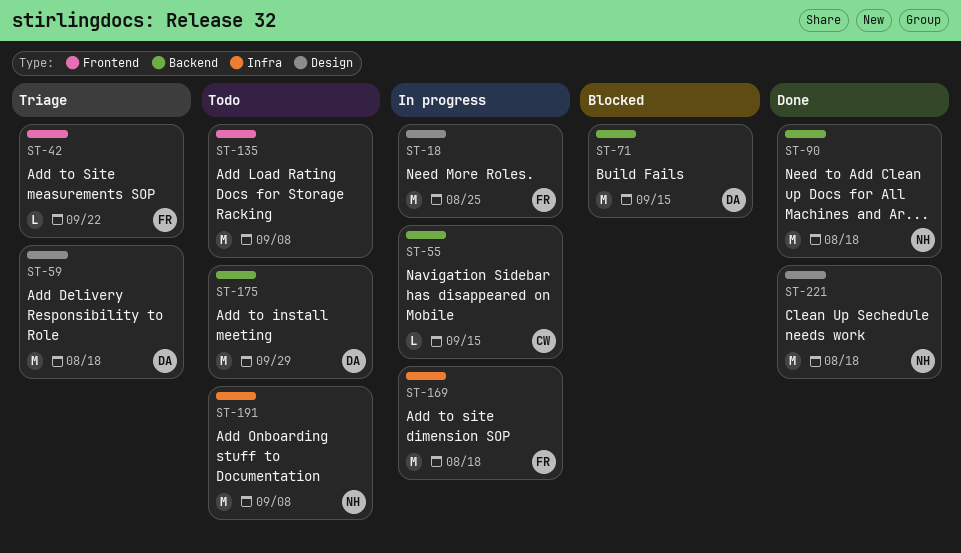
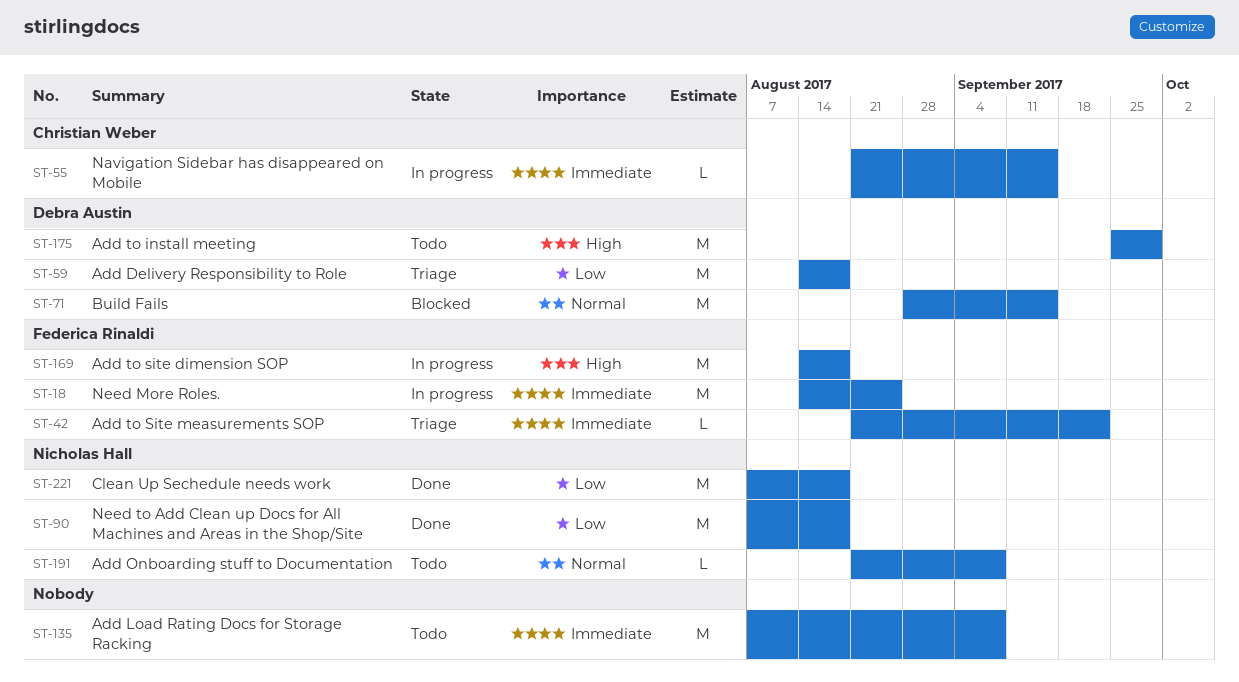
ST-191, estimate: M -> L

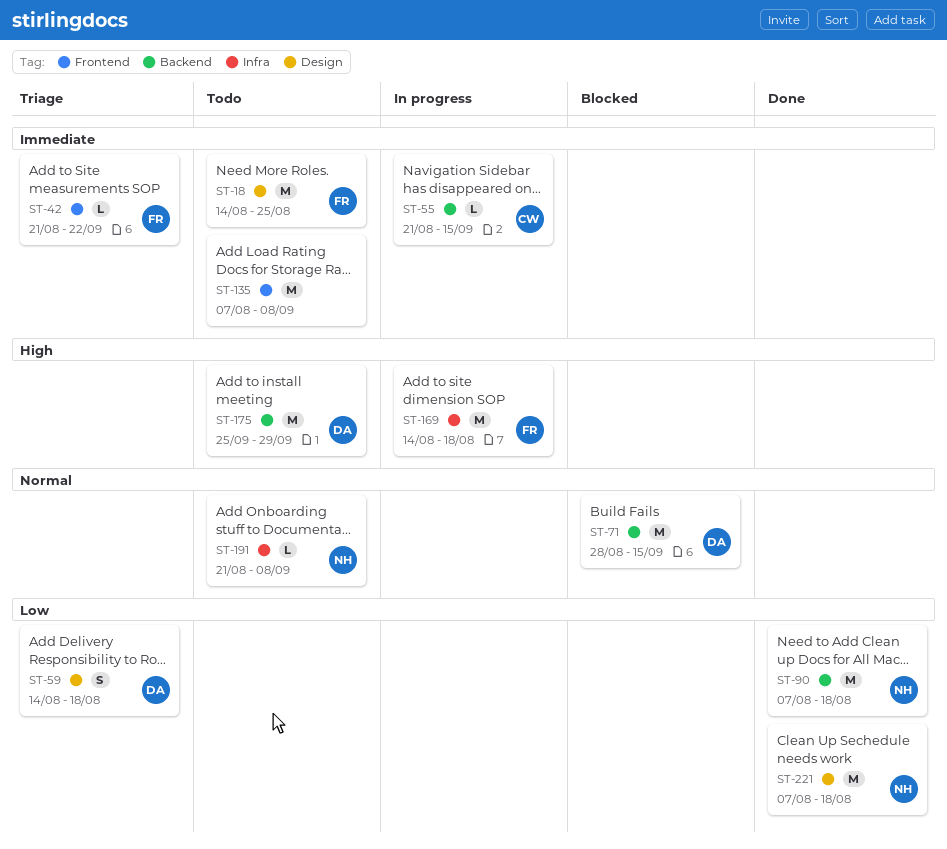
ST-18, status: In progress -> Todo
ST-59, estimate: M -> S

